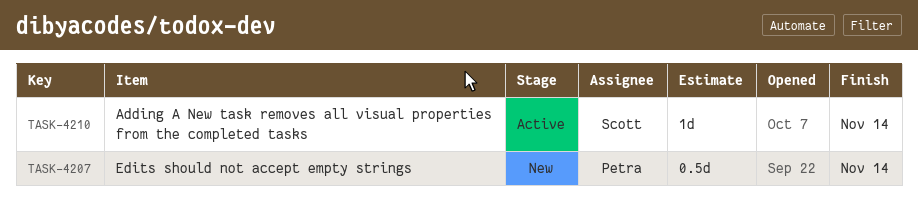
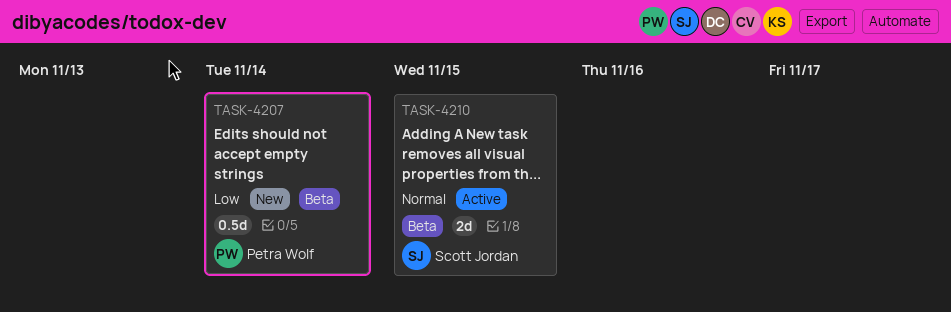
TASK-4210, estimate: 1d -> 2d
TASK-4210, due: Nov 14 -> Nov 15

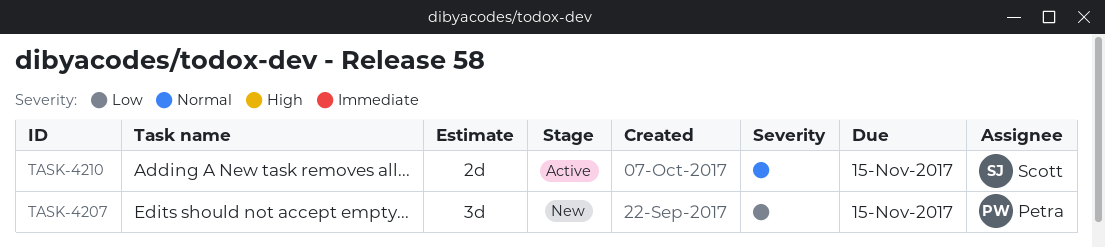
TASK-4207, estimate: 0.5d -> 3d
TASK-4207, due: Nov 14 -> Nov 15

